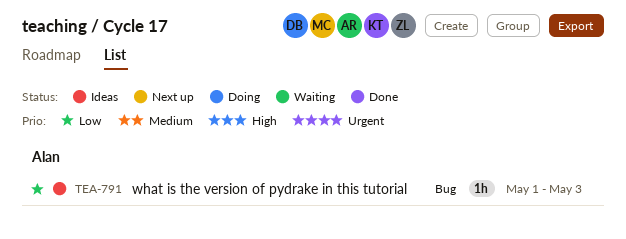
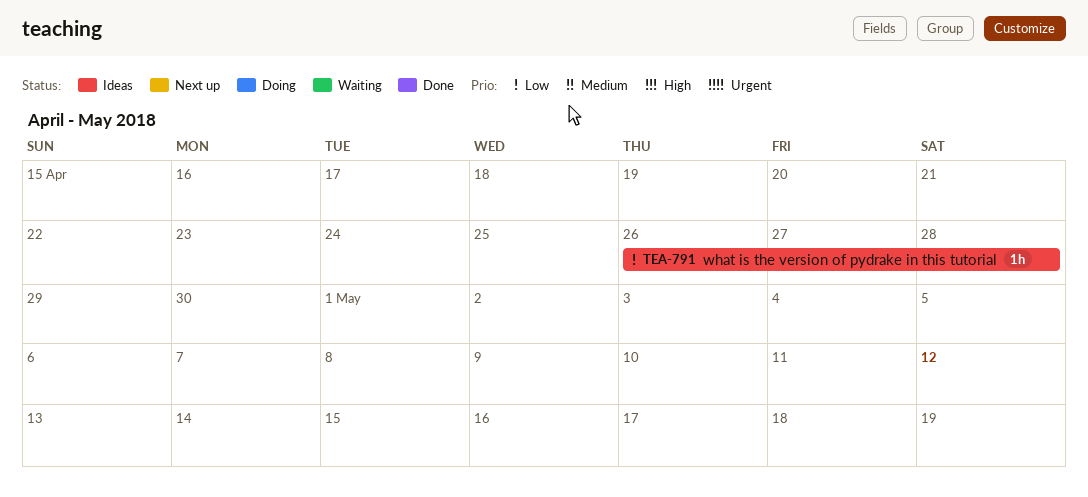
TEA-791, start: May 1 -> Apr 26
TEA-791, due: May 3 -> Apr 28

